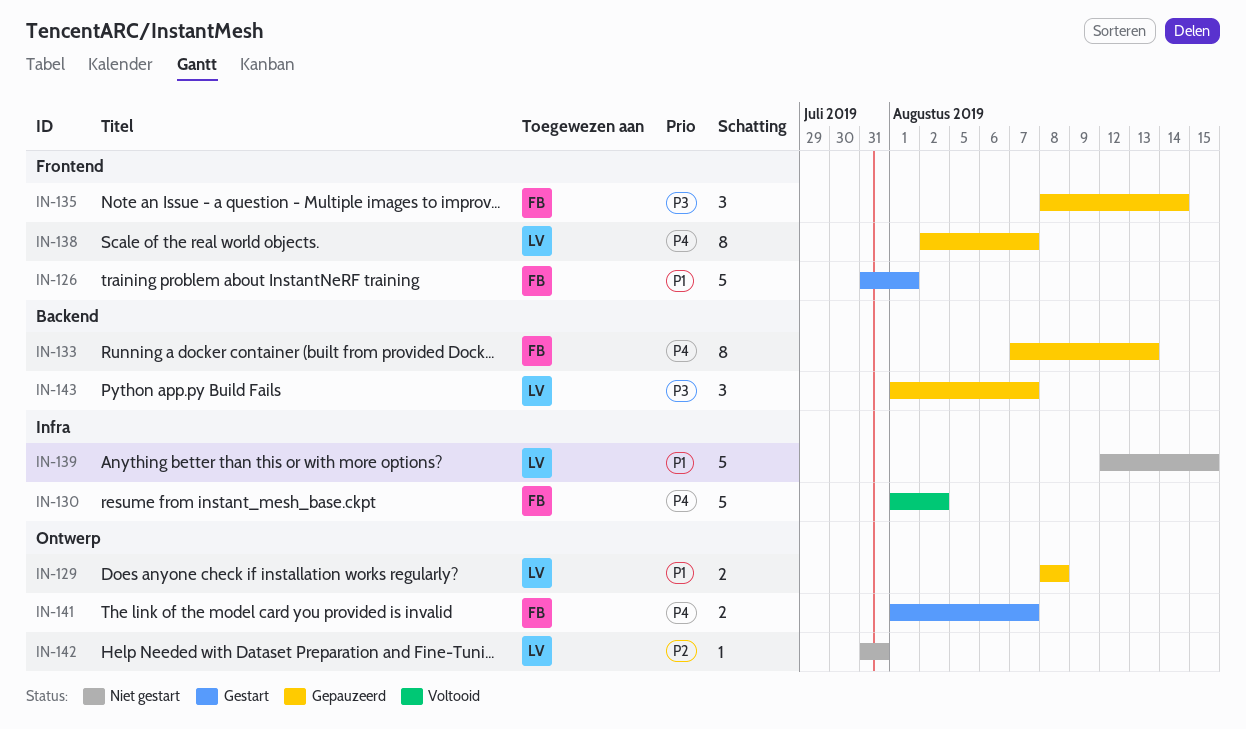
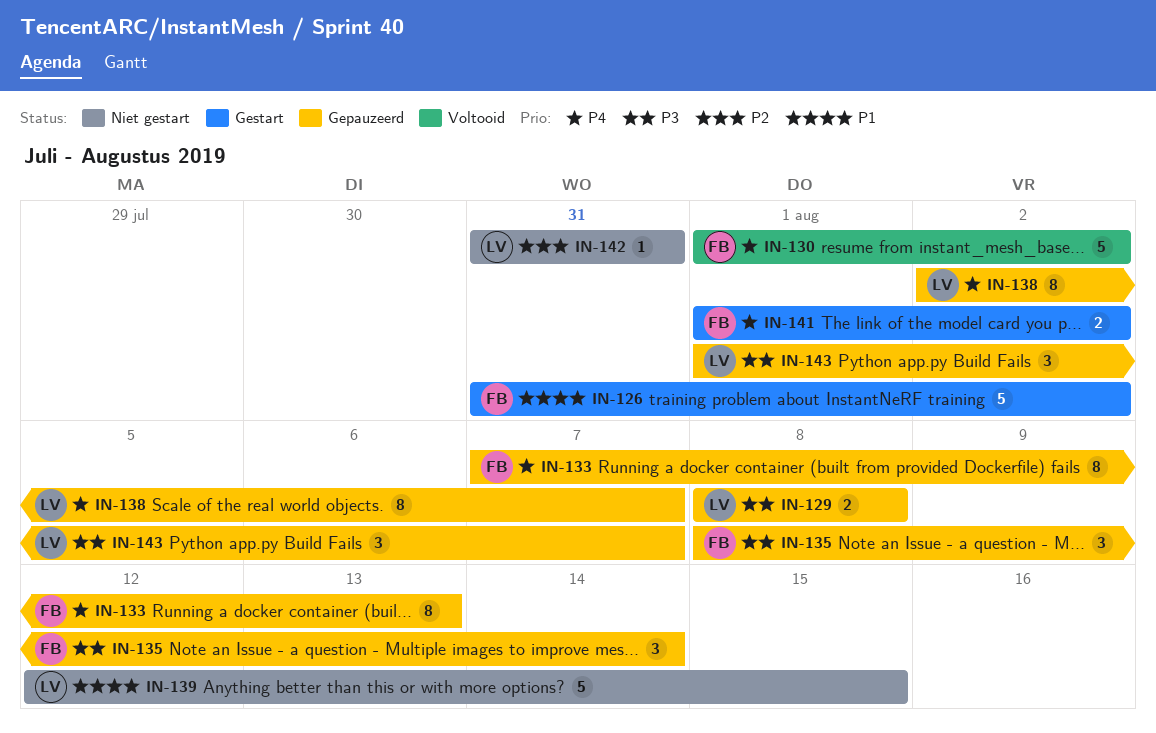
IN-126, due: Aug 1 -> Aug 2
IN-129, priority: P1 -> P3
IN-141, due: Aug 7 -> Aug 2

